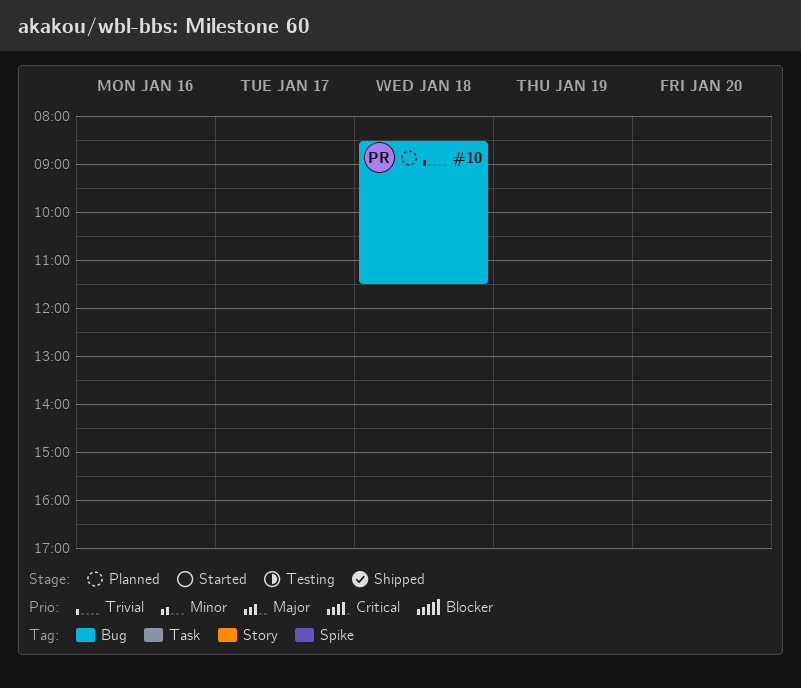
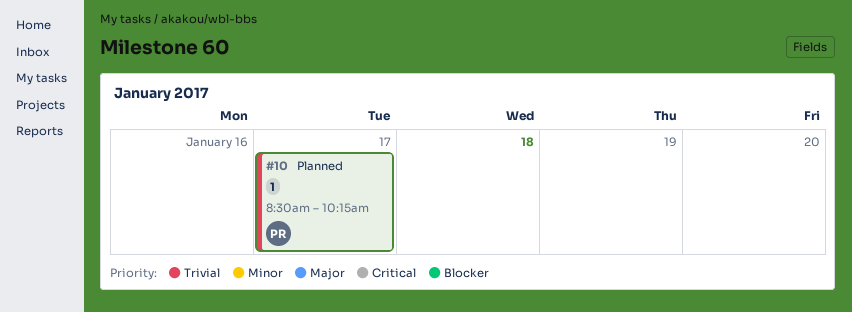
#10, day: Jan 18 -> Jan 17
#10, ends: 11:30 -> 10:15

